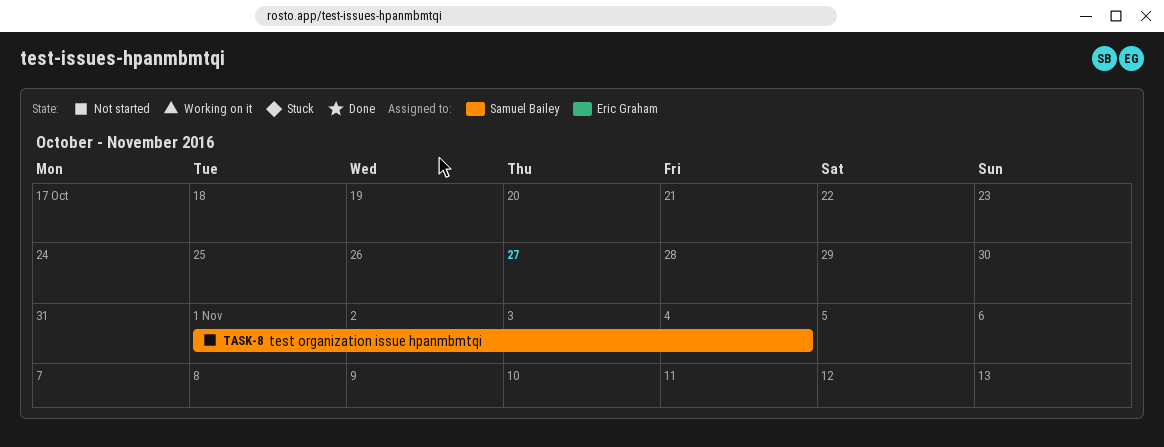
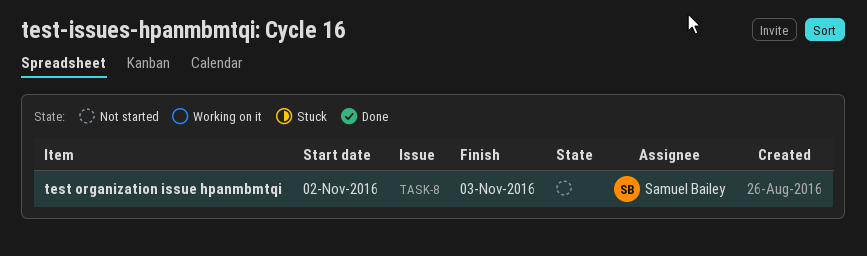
TASK-8, start: Nov 1 -> Nov 2
TASK-8, due: Nov 4 -> Nov 3

